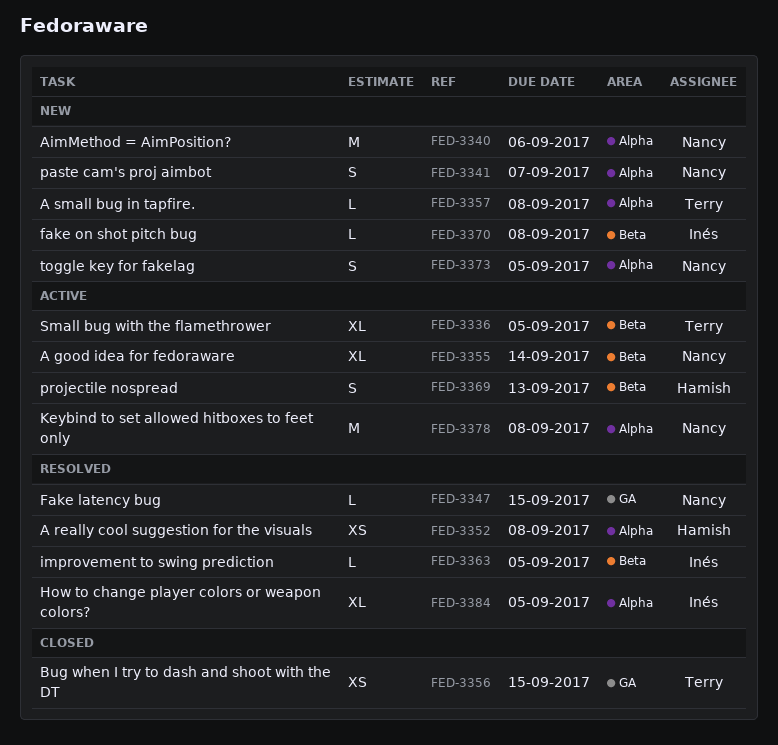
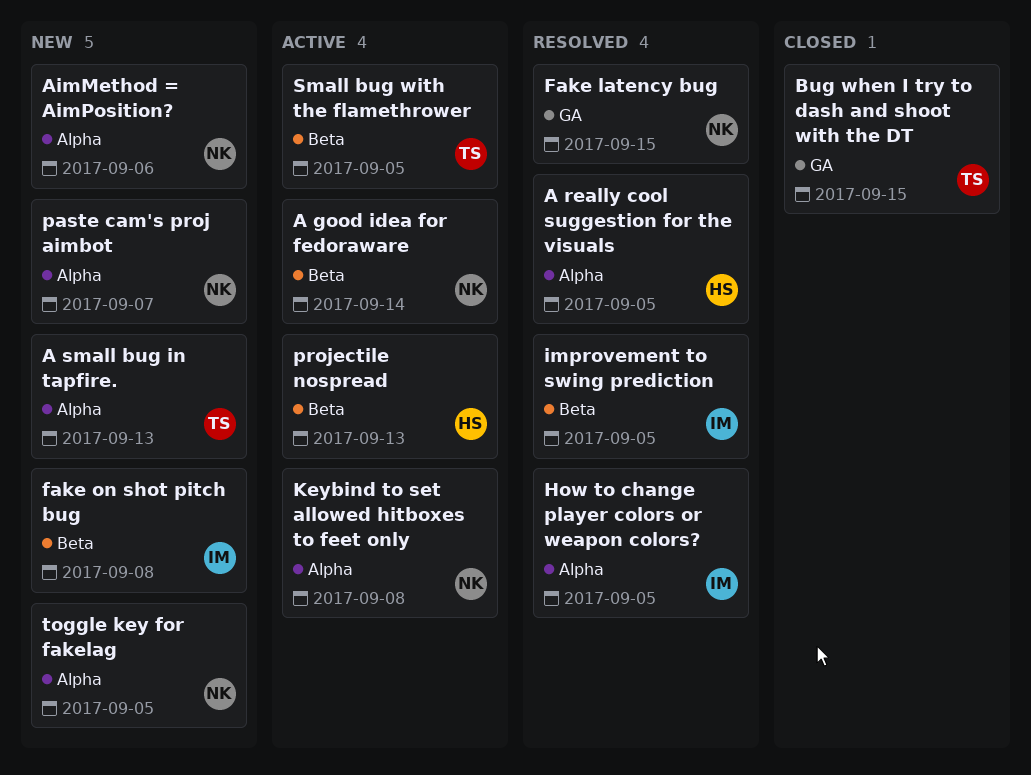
A really cool suggestion for the visuals, due: Sep 8 -> Sep 5
A small bug in tapfire., due: Sep 8 -> Sep 13

